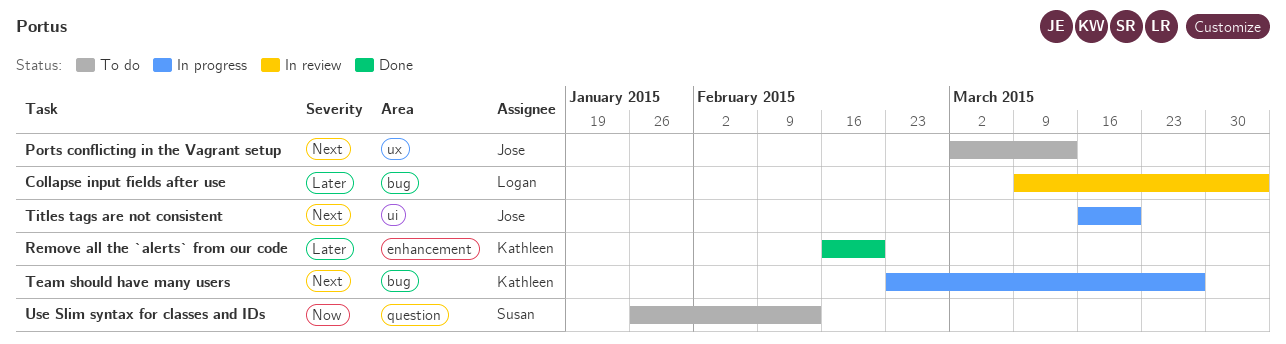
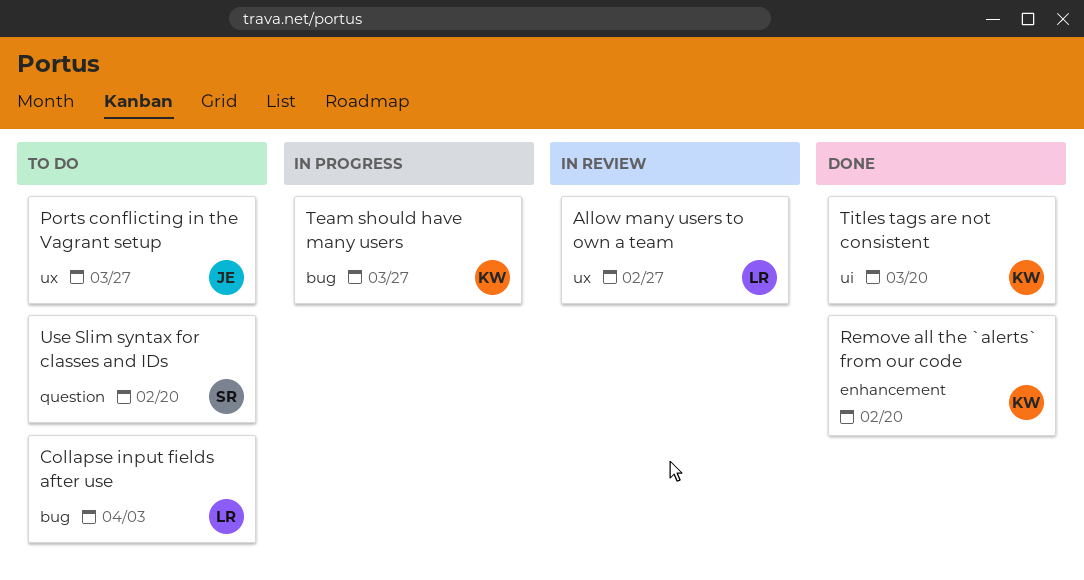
Allow many users to own a team: none -> present
Collapse input fields after use, status: In review -> To do
Ports conflicting in the Vagrant setup, due: Mar 13 -> Mar 27
Titles tags are not consistent, status: In progress -> Done
Titles tags are not consistent, owner: Jose -> Kathleen
Use Slim syntax for classes and IDs, due: Feb 13 -> Feb 20

